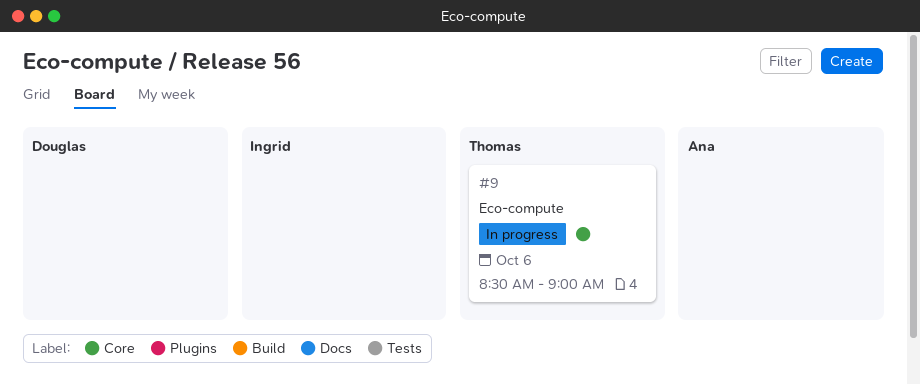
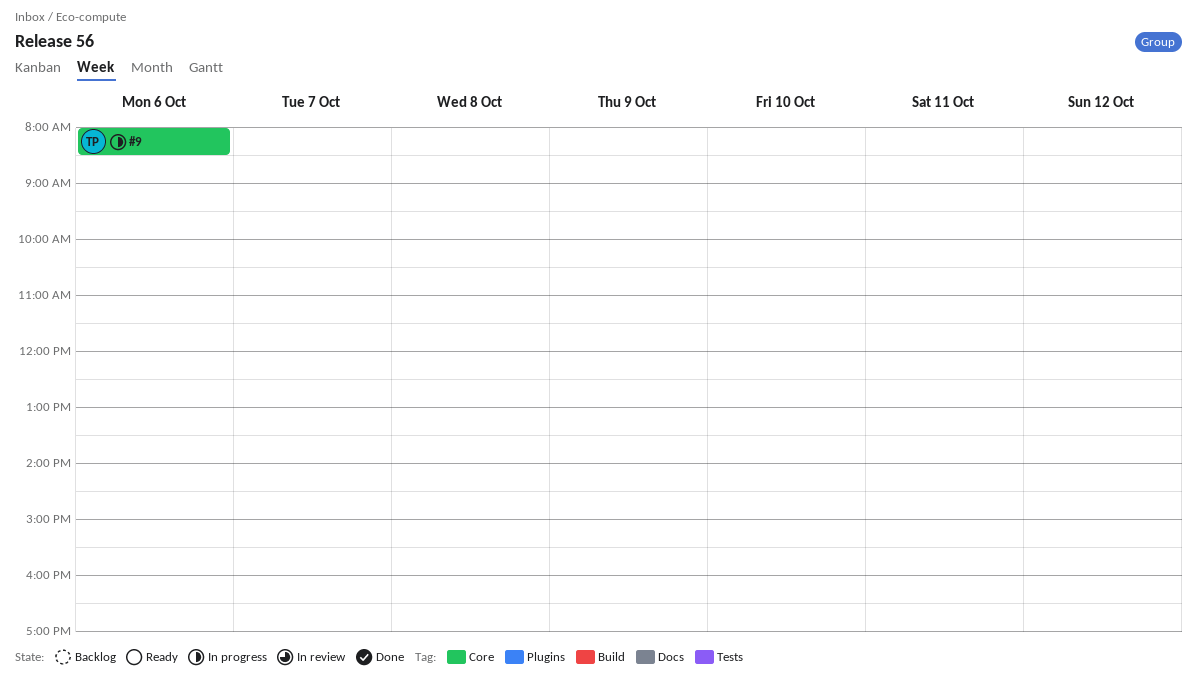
#9, begins: 08:30 -> 08:00
#9, ends: 09:00 -> 08:30

